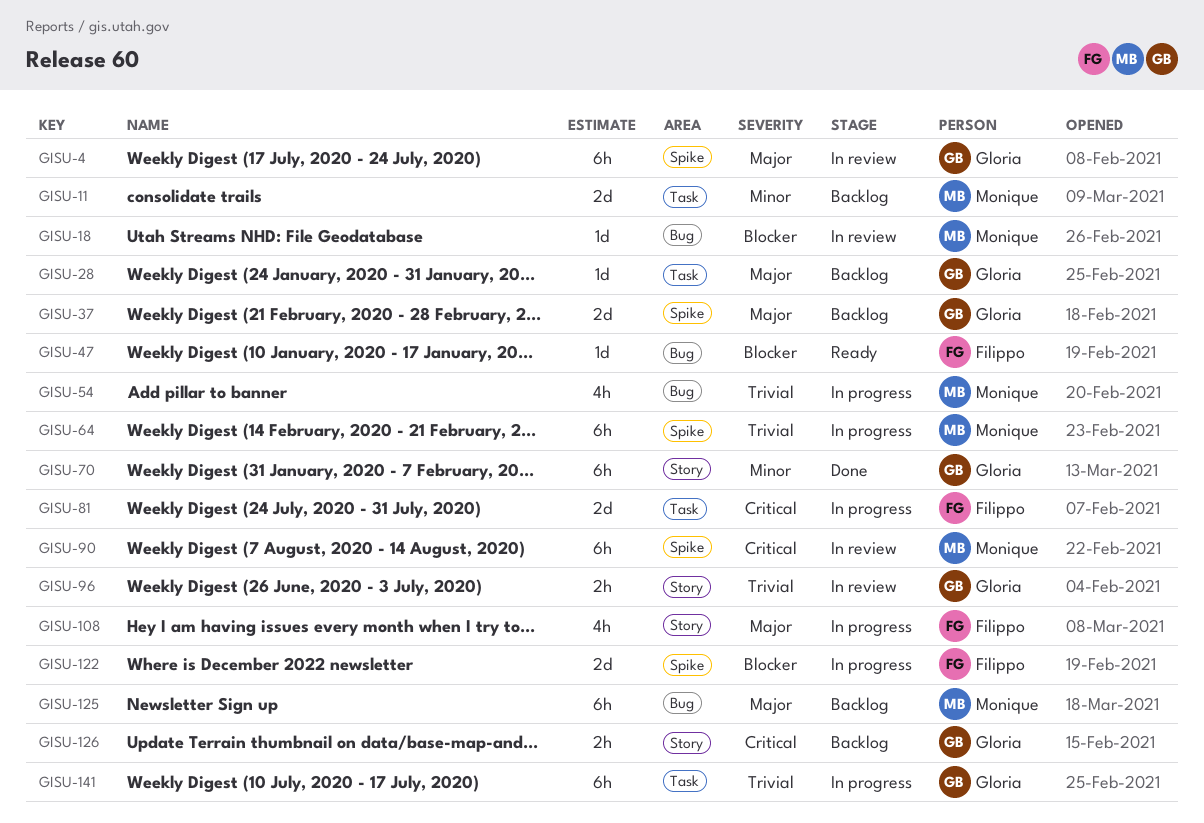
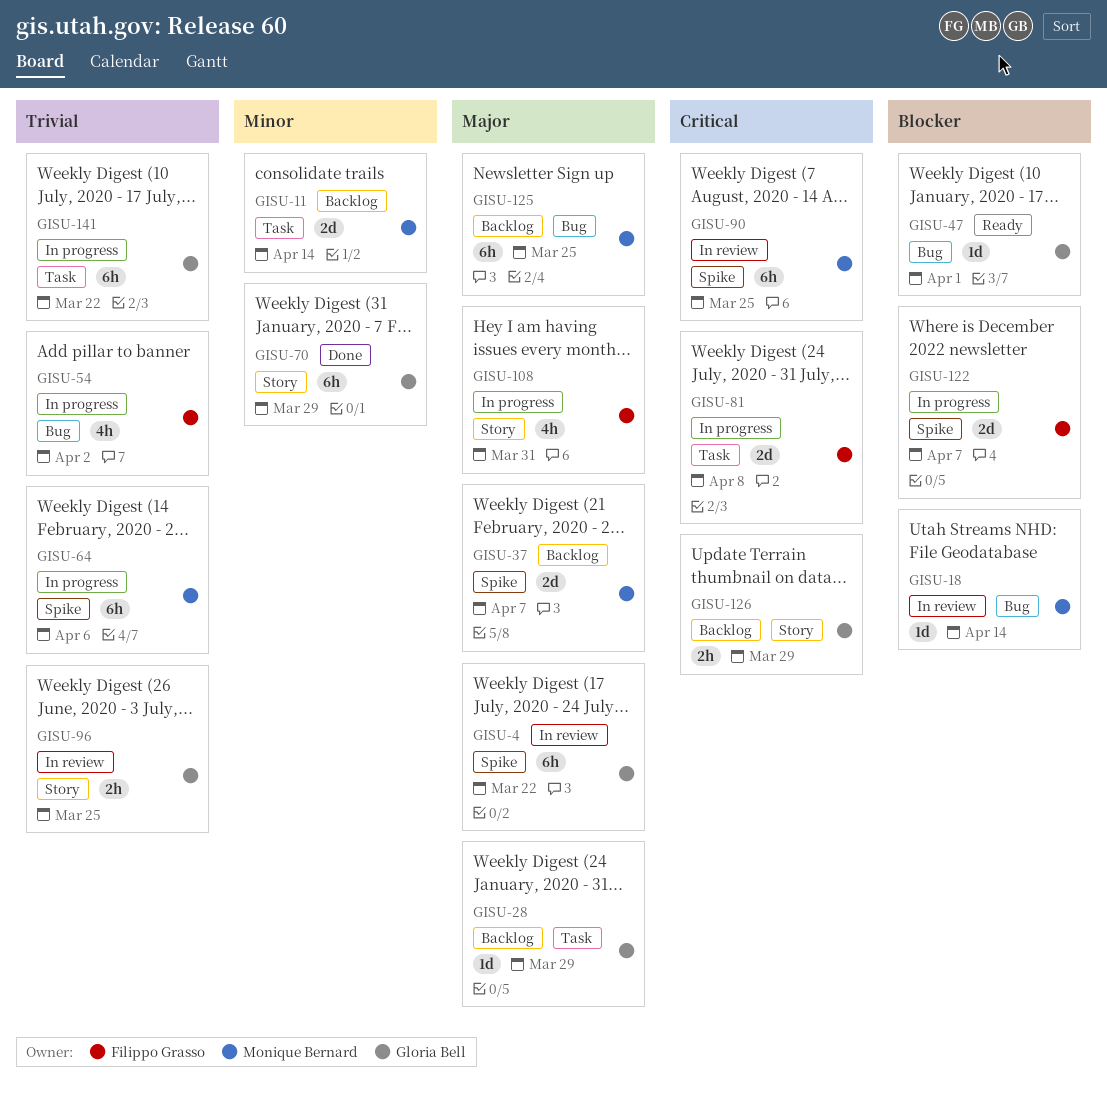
GISU-37, owner: Gloria Bell -> Monique Bernard
GISU-47, owner: Filippo Grasso -> Gloria Bell
GISU-54, owner: Monique Bernard -> Filippo Grasso

